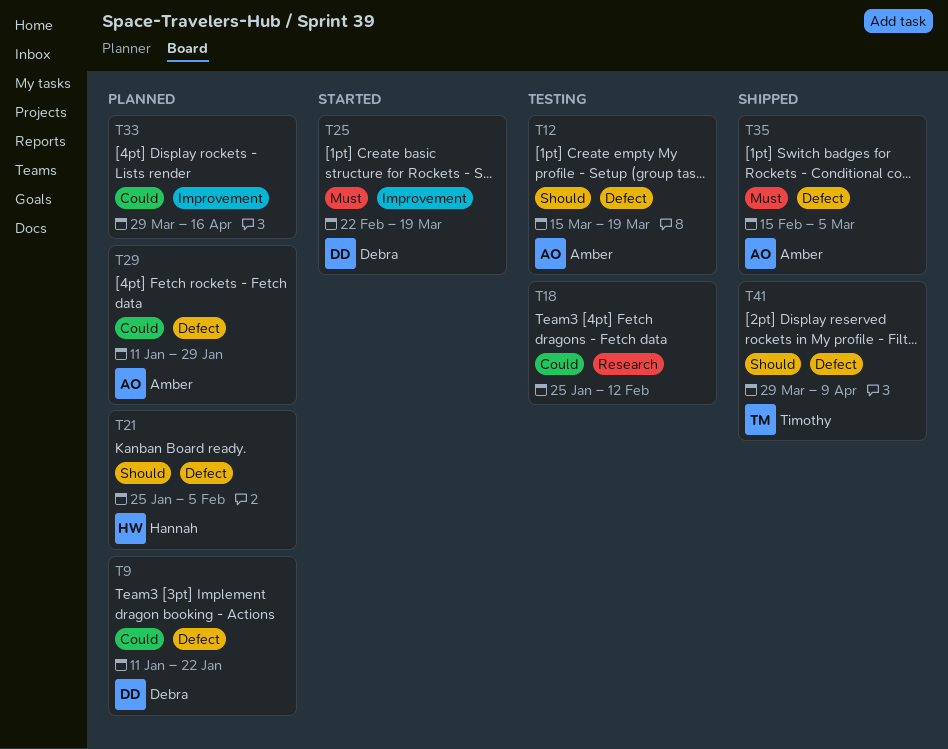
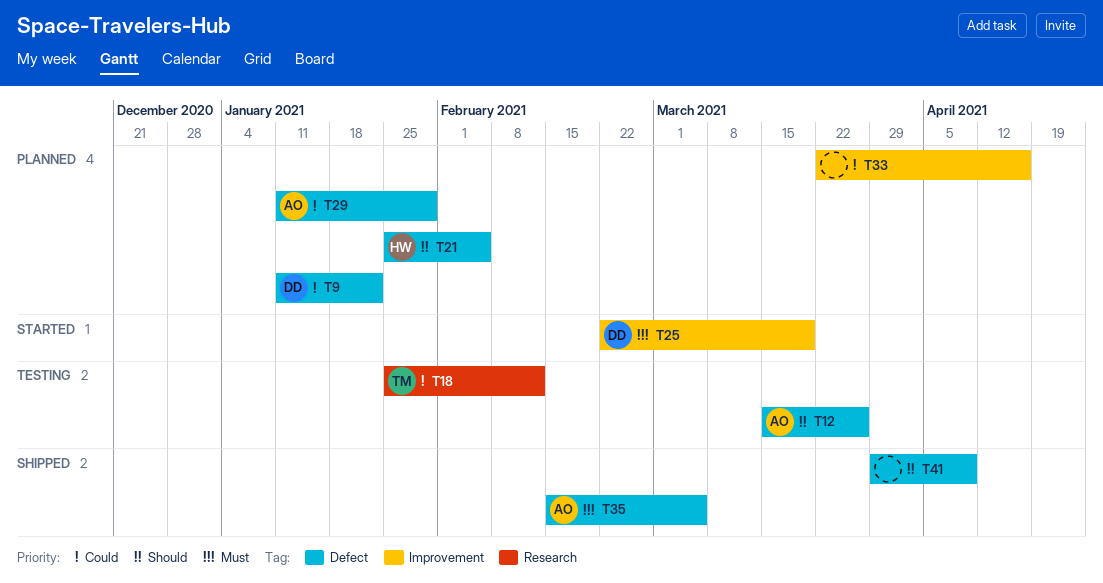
T12, due: Mar 19 -> Mar 26
T18, owner: none -> Timothy
T33, start: Mar 29 -> Mar 22
T41, owner: Timothy -> none

